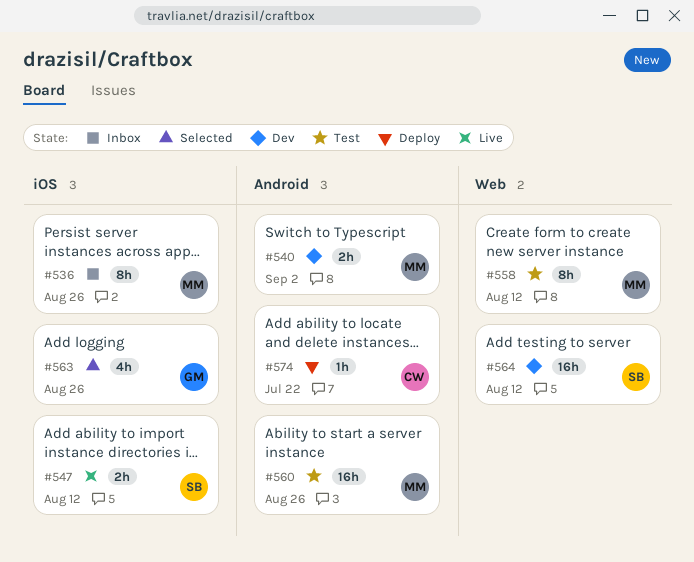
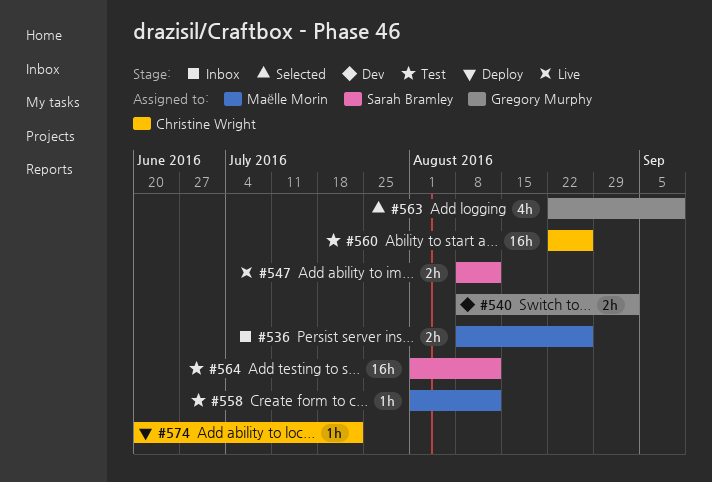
#536, estimate: 8h -> 2h
#540, owner: Maëlle Morin -> Gregory Murphy
#558, estimate: 8h -> 1h
#560, owner: Maëlle Morin -> Christine Wright
#563, due: Aug 26 -> Sep 9
#564, status: Dev -> Test

